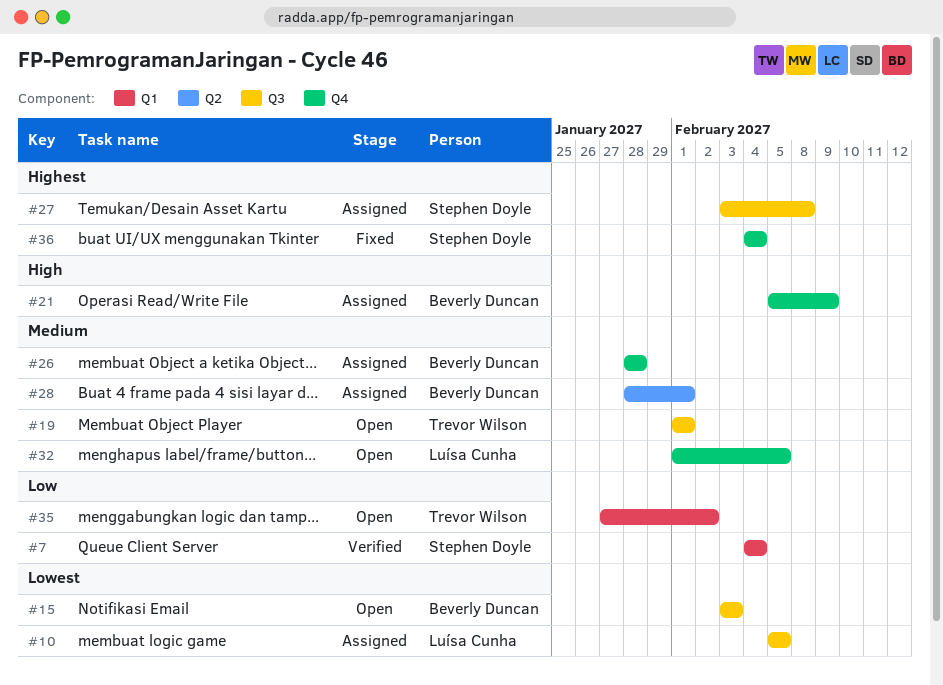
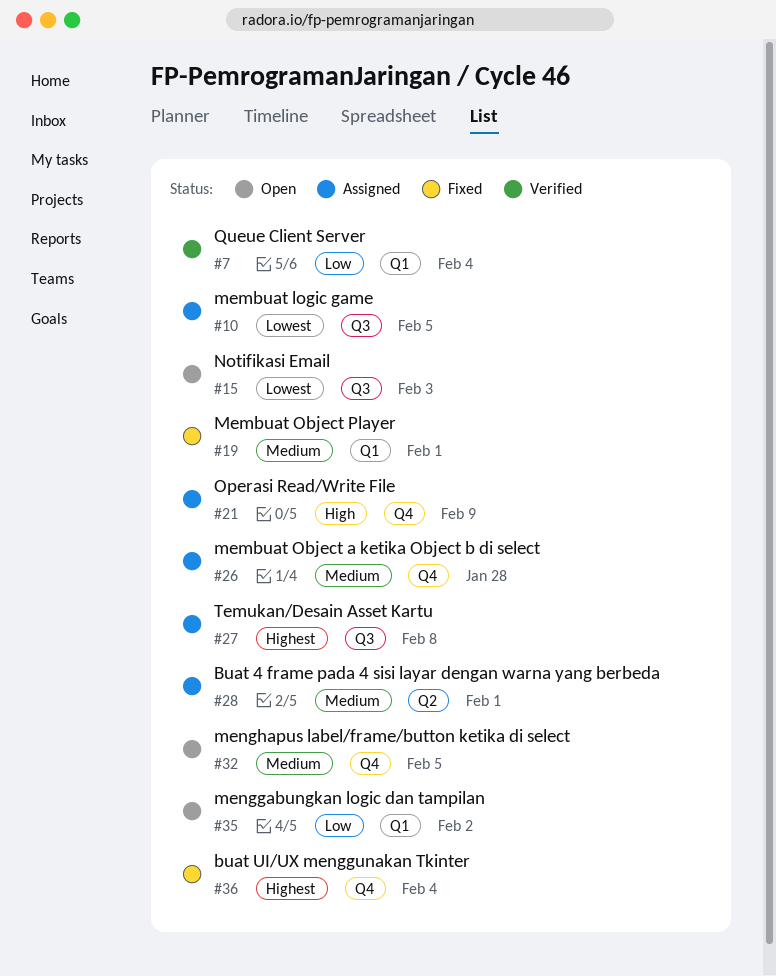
#19, status: Open -> Fixed
#19, label: Q3 -> Q1

